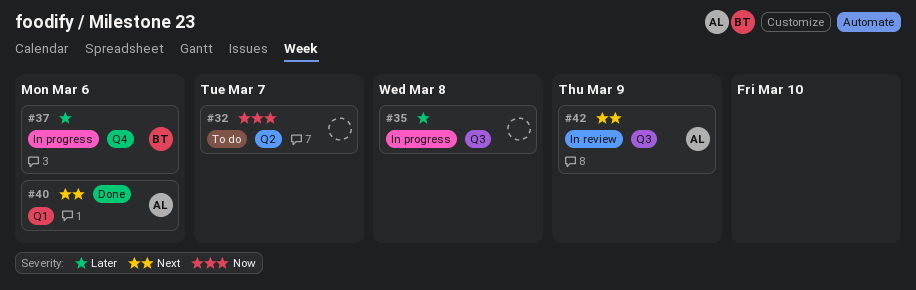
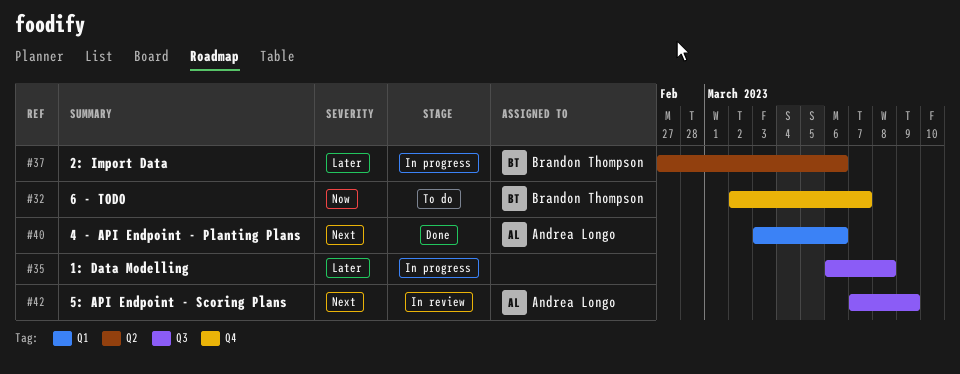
#32, owner: none -> Brandon Thompson
#32, label: Q2 -> Q4
#37, label: Q4 -> Q2

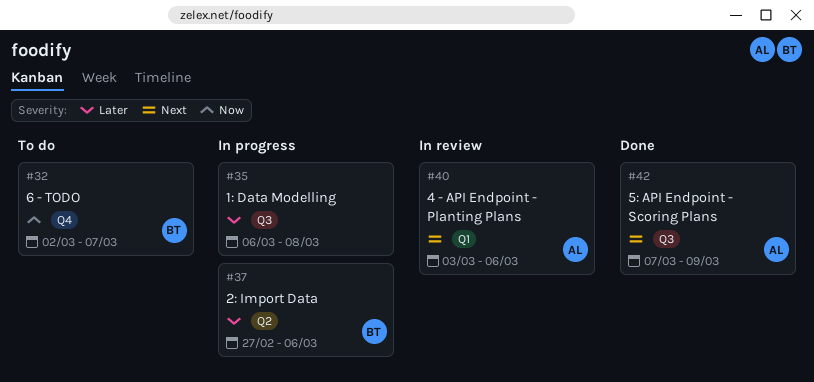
#40, status: Done -> In review
#42, status: In review -> Done

